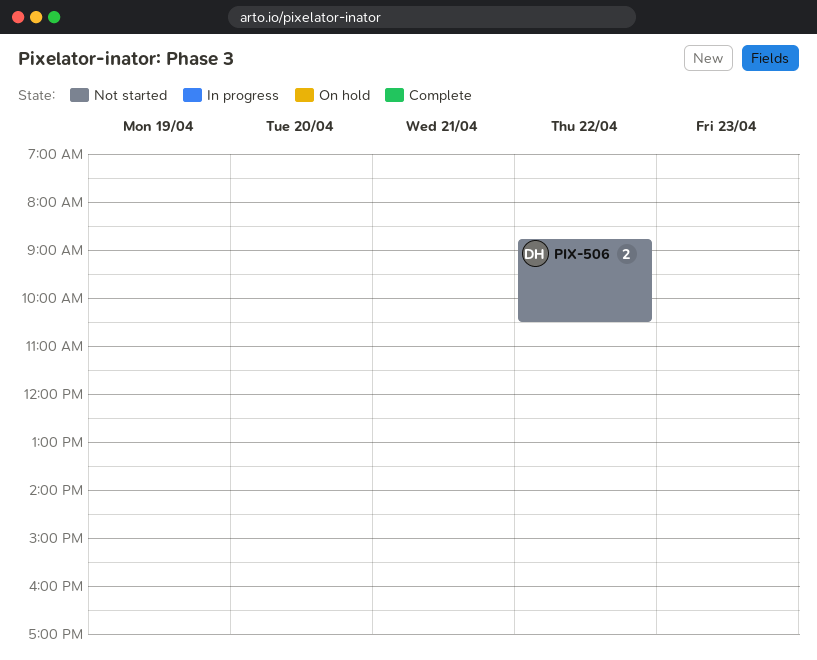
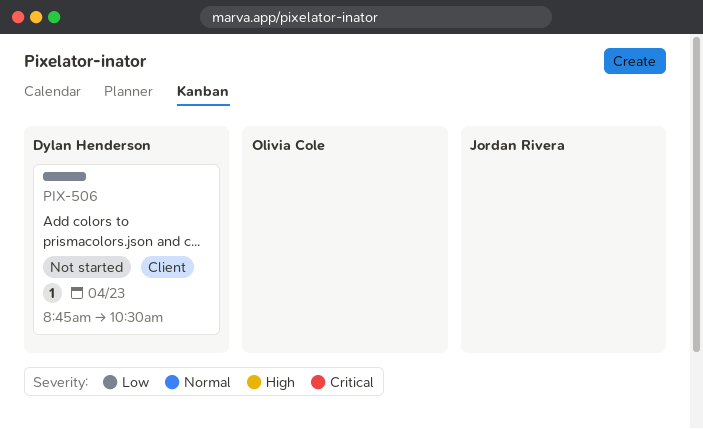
PIX-506, estimate: 2 -> 1
PIX-506, day: Apr 22 -> Apr 23

